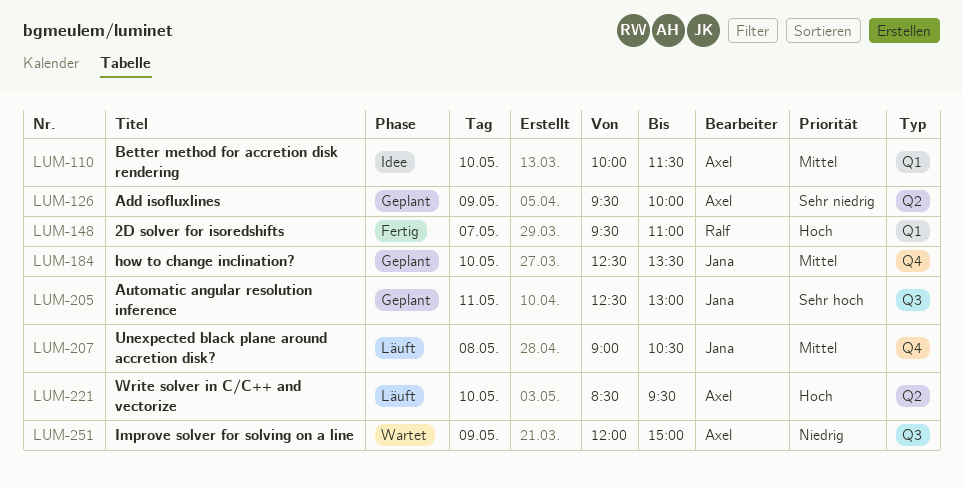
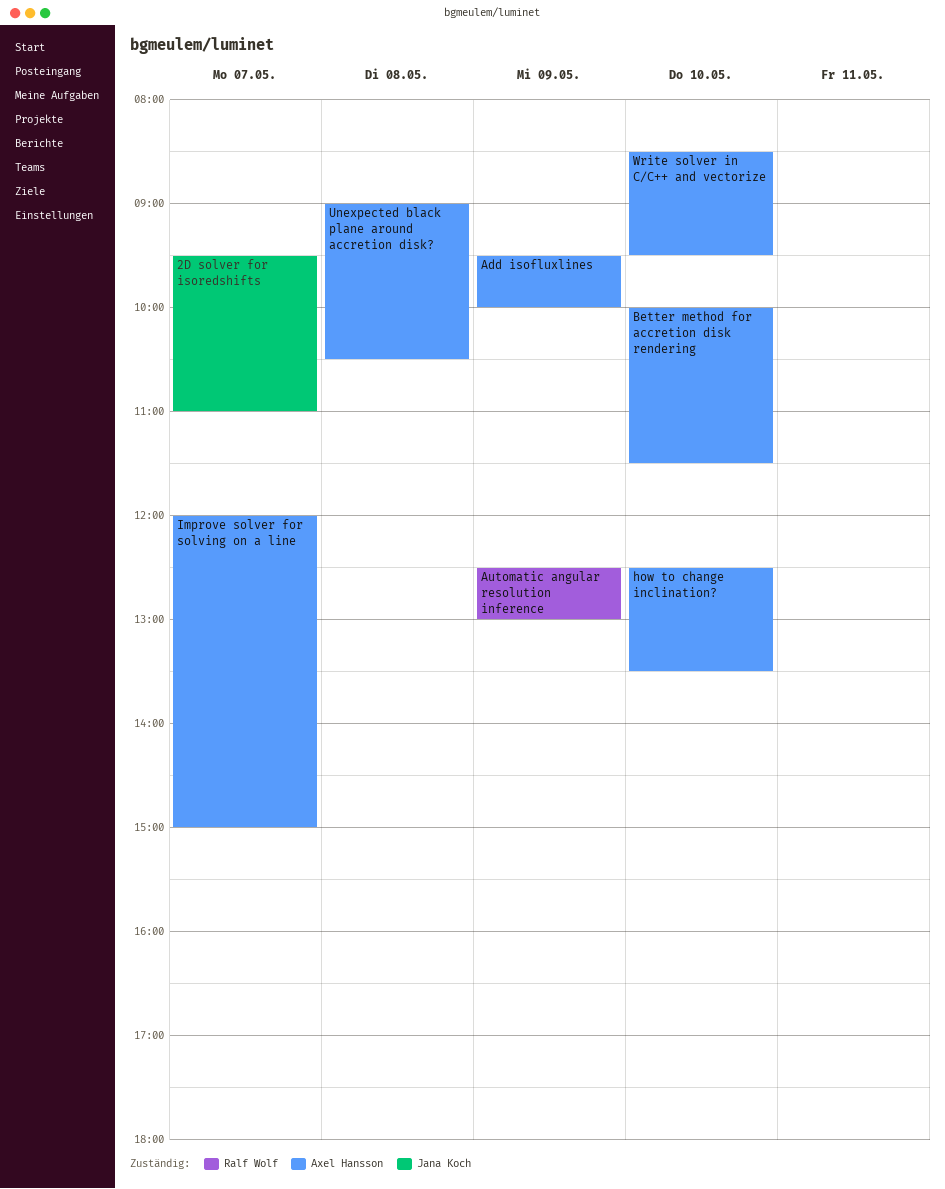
2D solver for isoredshifts, owner: Ralf Wolf -> Jana Koch
Automatic angular resolution inference, owner: Jana Koch -> Ralf Wolf
Automatic angular resolution inference, day: May 11 -> May 9
how to change inclination?, owner: Jana Koch -> Axel Hansson
Improve solver for solving on a line, day: May 9 -> May 7
Unexpected black plane around accretion disk?, owner: Jana Koch -> Axel Hansson

